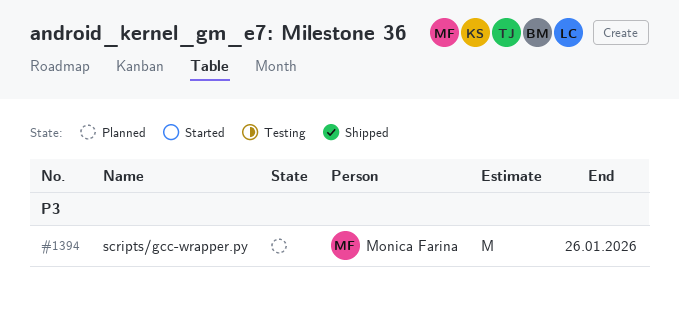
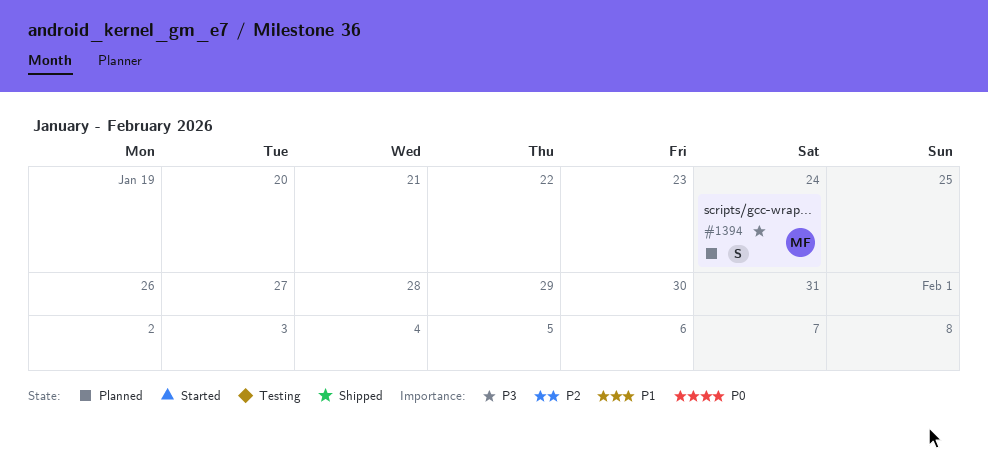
#1394, estimate: M -> S
#1394, due: Jan 26 -> Jan 24

